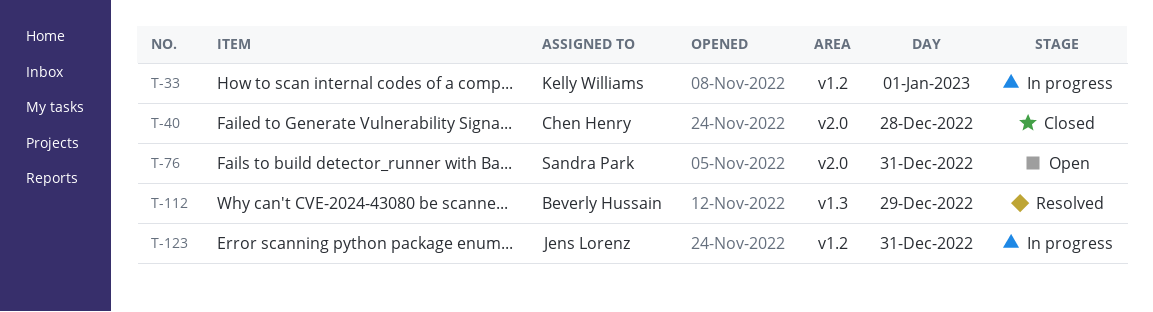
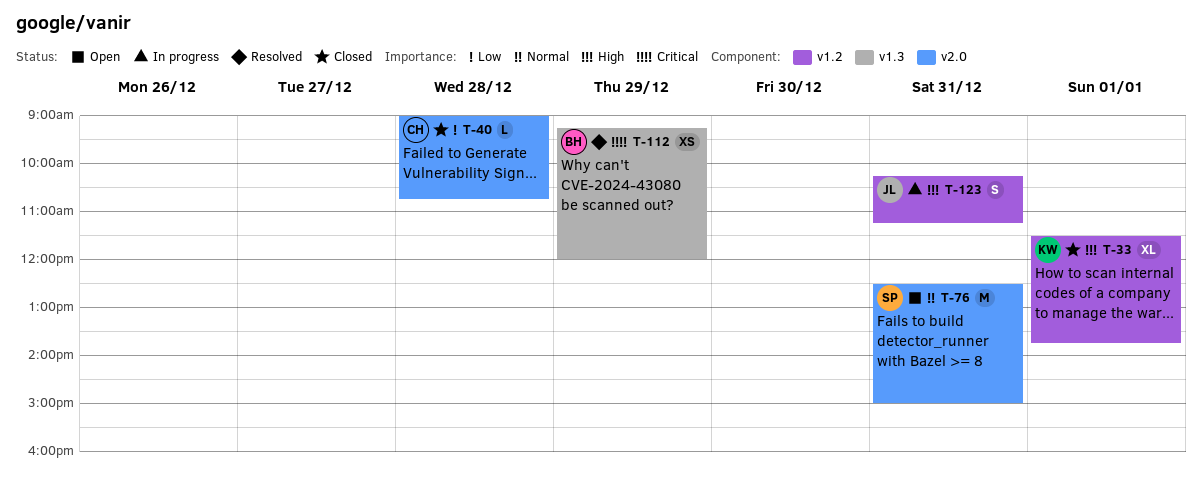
T-33, status: In progress -> Closed

